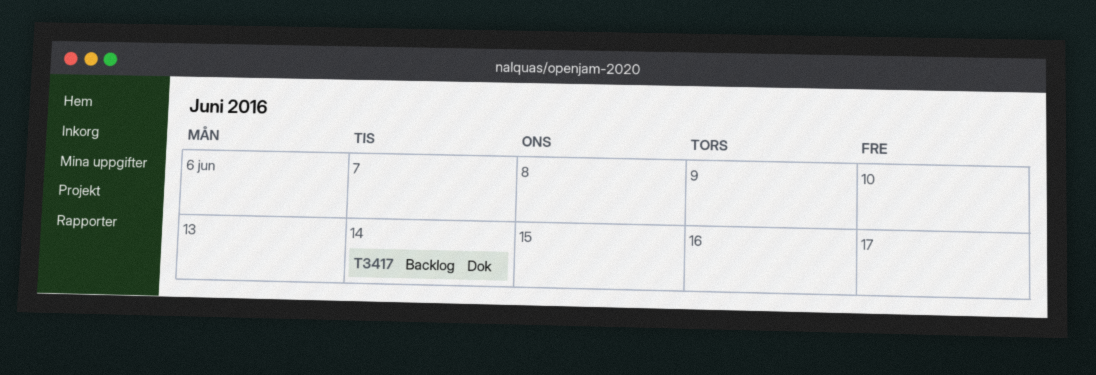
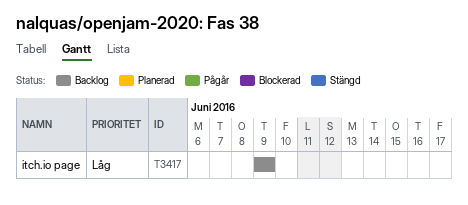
T3417, due: Jun 14 -> Jun 9

